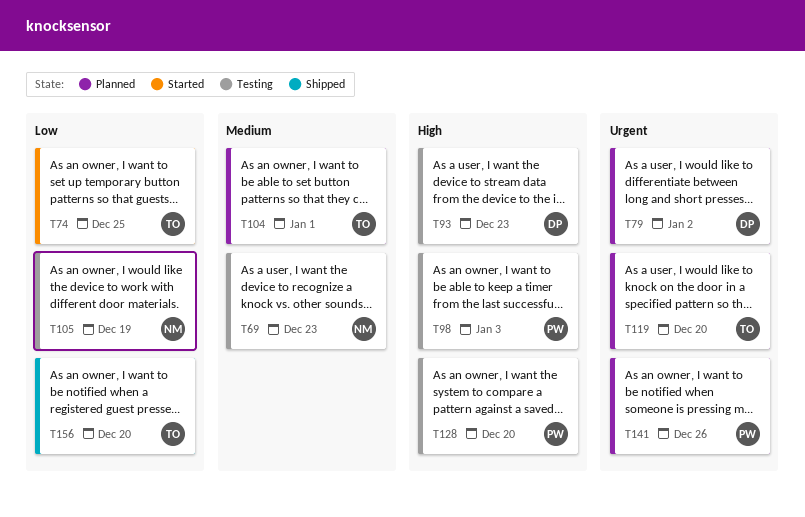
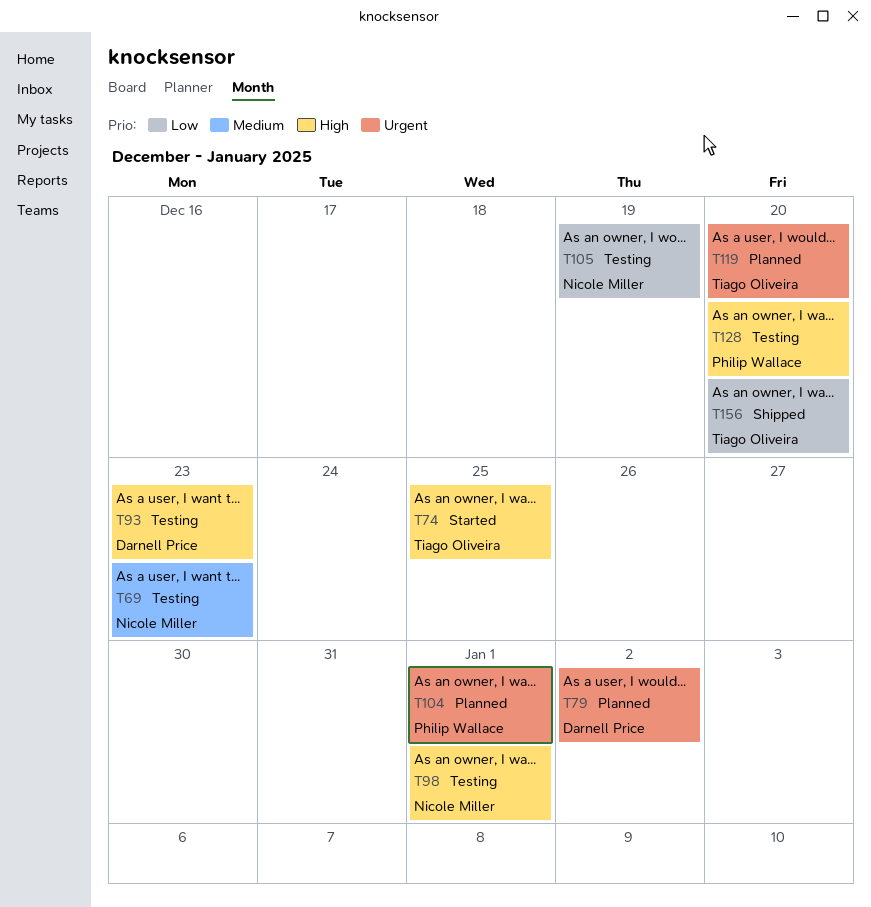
T74, priority: Low -> High
T98, owner: Philip Wallace -> Nicole Miller
T98, due: Jan 3 -> Jan 1
T104, owner: Tiago Oliveira -> Philip Wallace
T104, priority: Medium -> Urgent
T141: present -> none

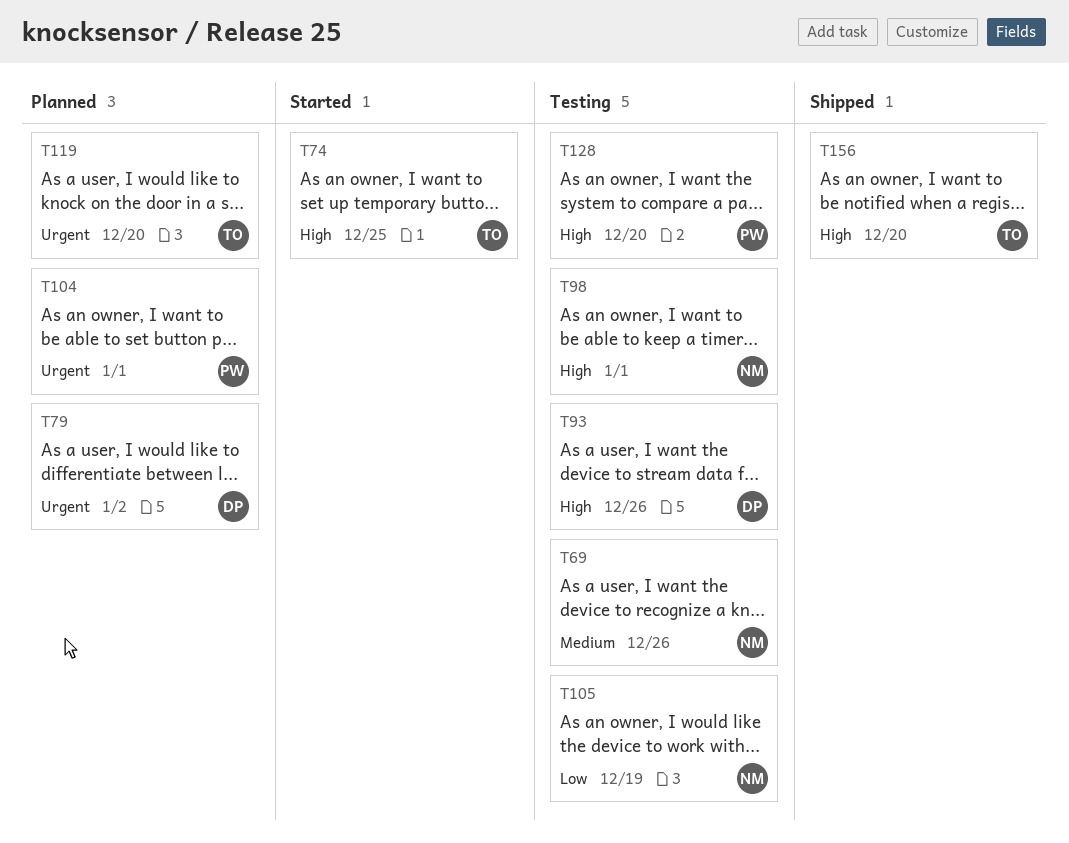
T69, due: Dec 23 -> Dec 26
T93, due: Dec 23 -> Dec 26
T156, priority: Low -> High

